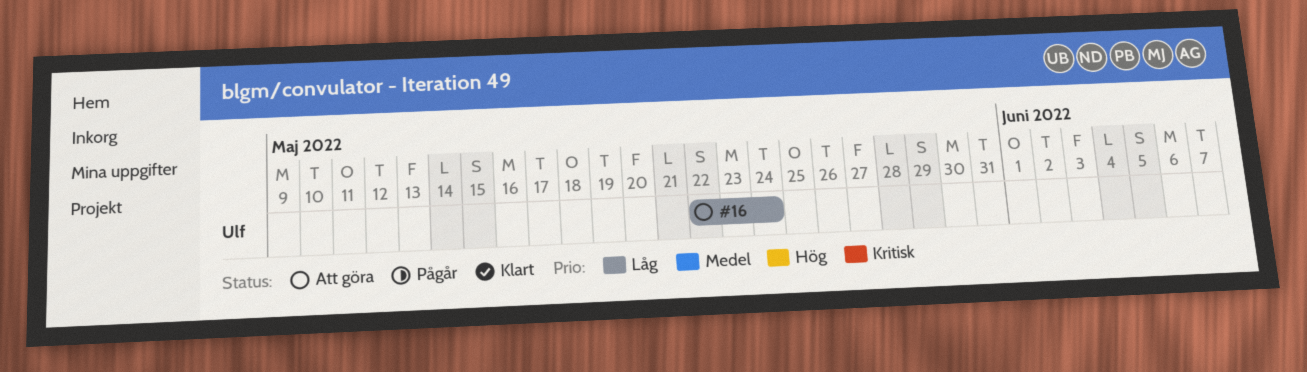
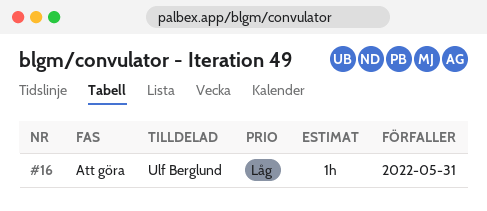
#16, due: May 24 -> May 31

